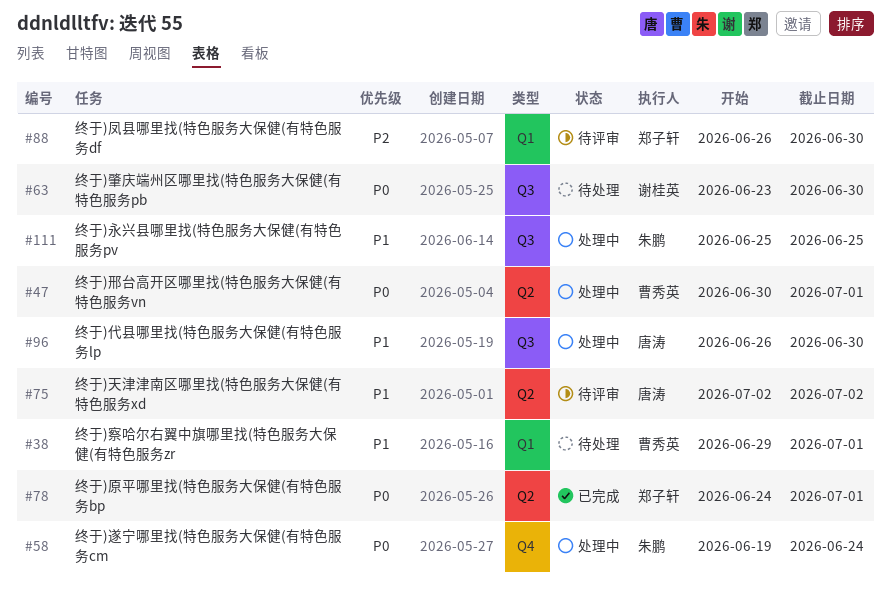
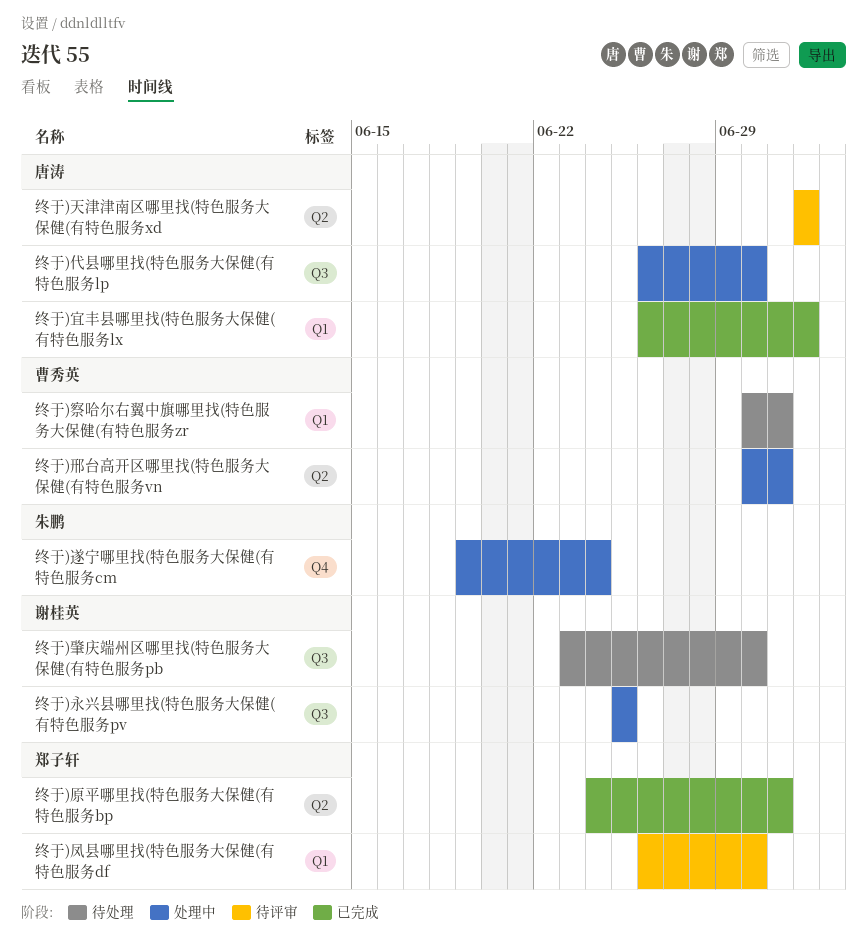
终于)宜丰县哪里找(特色服务大保健(有特色服务lx: none -> present
终于)察哈尔右翼中旗哪里找(特色服务大保健(有特色服务zr, start: Jun 29 -> Jun 30
终于)永兴县哪里找(特色服务大保健(有特色服务pv, owner: 朱鹏 -> 谢桂英

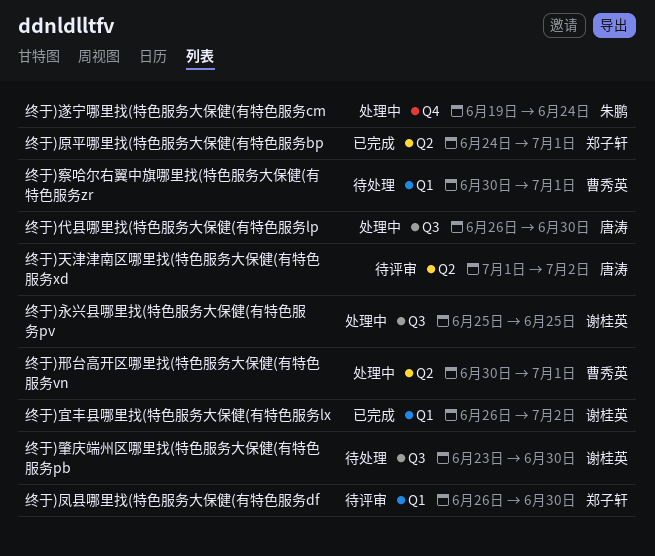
终于)天津津南区哪里找(特色服务大保健(有特色服务xd, start: Jul 2 -> Jul 1
终于)宜丰县哪里找(特色服务大保健(有特色服务lx, owner: 唐涛 -> 谢桂英

